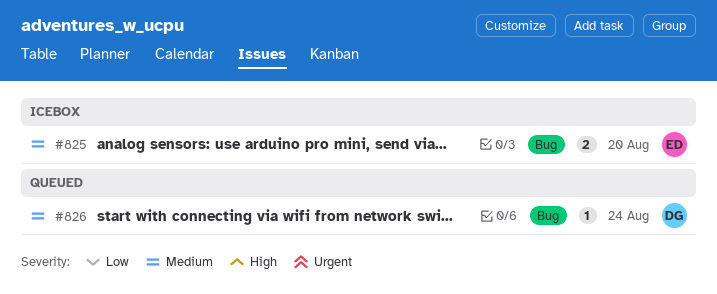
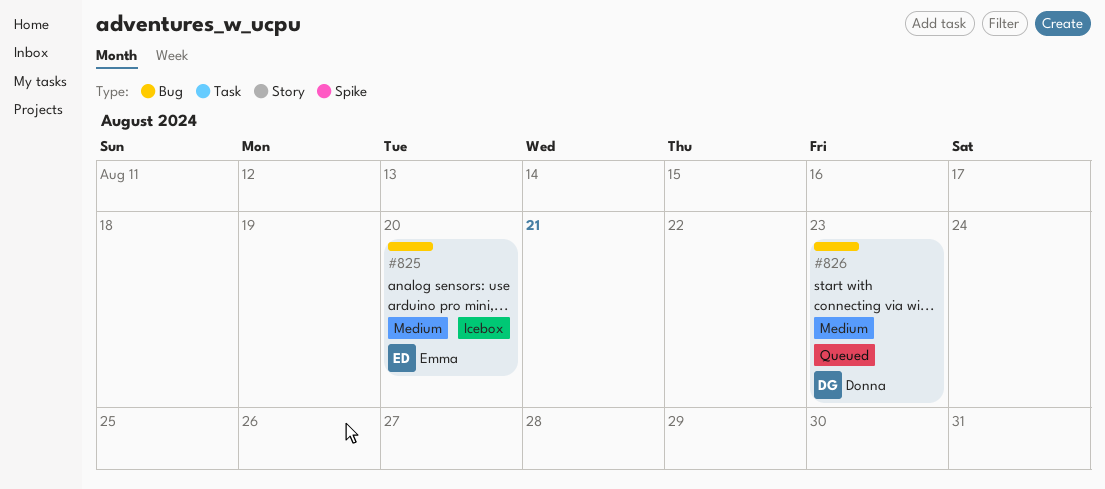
#826, due: Aug 24 -> Aug 23

